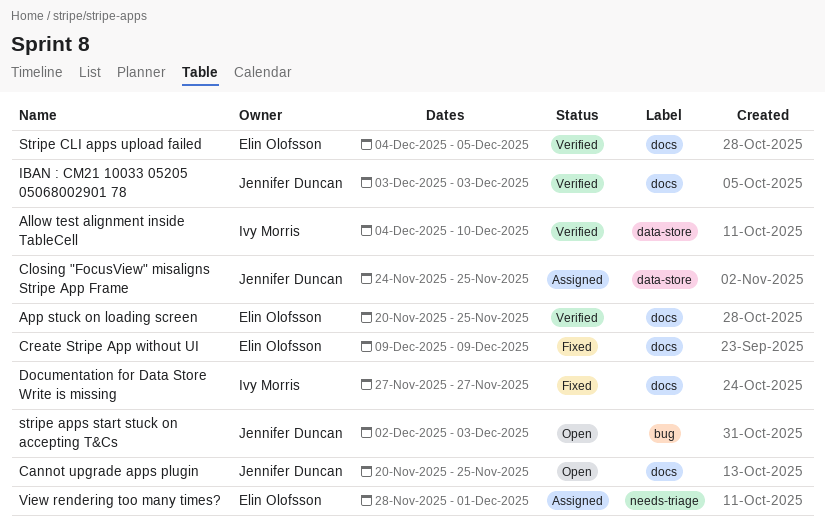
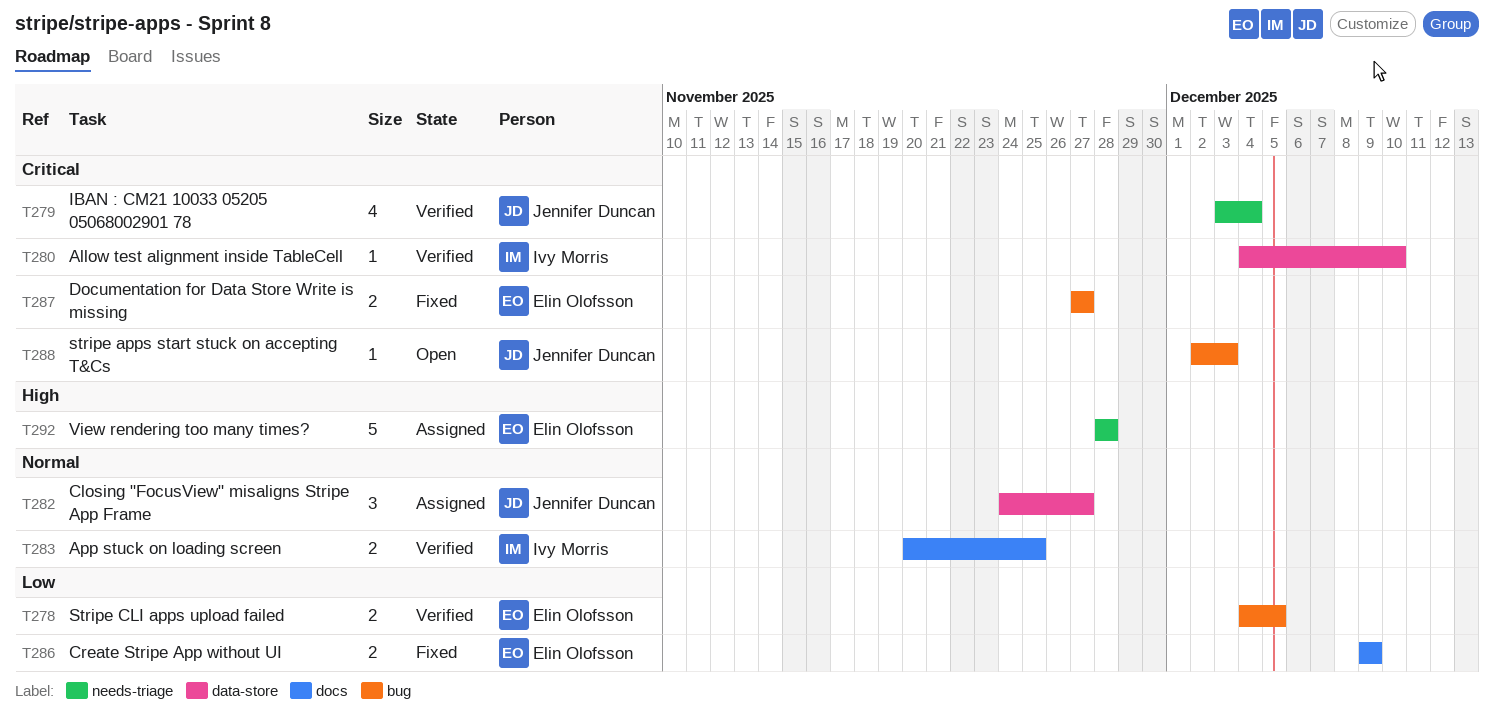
App stuck on loading screen, owner: Elin Olofsson -> Ivy Morris
Cannot upgrade apps plugin: present -> none
Closing "FocusView" misaligns Stripe App Frame, due: Nov 25 -> Nov 27
Documentation for Data Store Write is missing, owner: Ivy Morris -> Elin Olofsson
Documentation for Data Store Write is missing, label: docs -> bug
IBAN : CM21 10033 05205 05068002901 78, label: docs -> needs-triage
IBAN : CM21 10033 05205 05068002901 78, due: Dec 3 -> Dec 4
Stripe CLI apps upload failed, label: docs -> bug
View rendering too many times?, due: Dec 1 -> Nov 28

